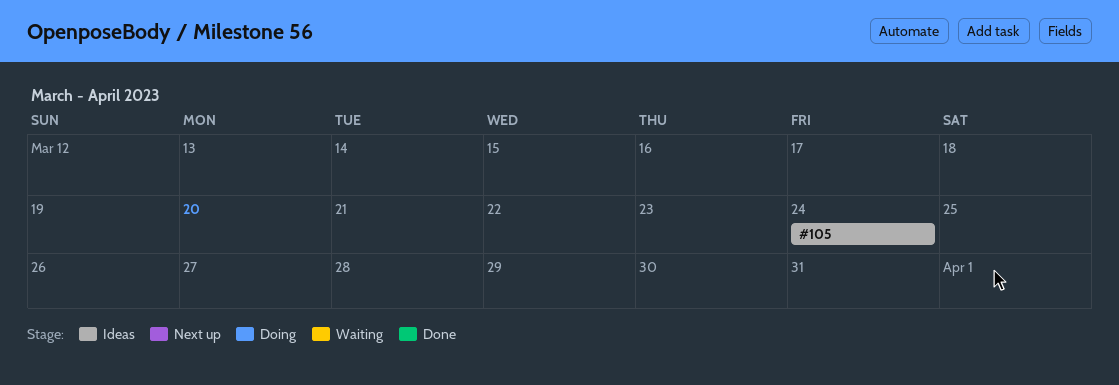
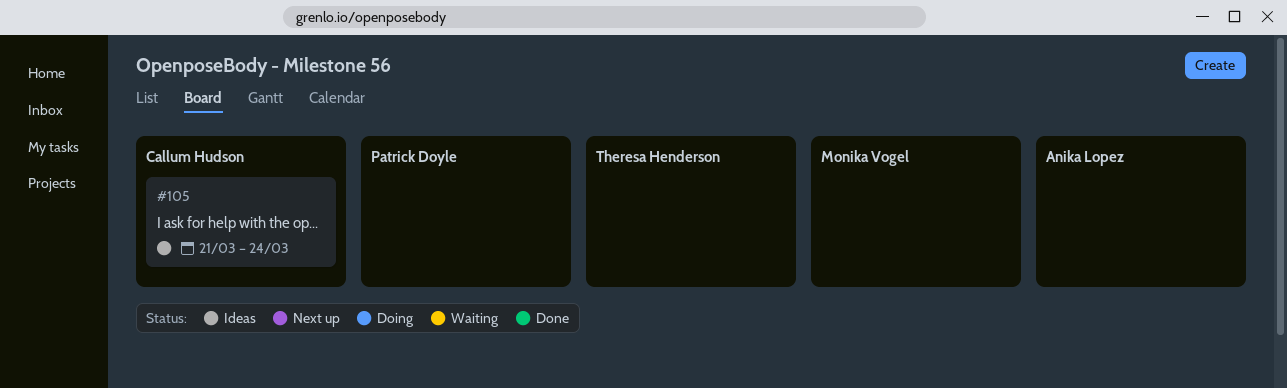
#105, start: Mar 24 -> Mar 21

